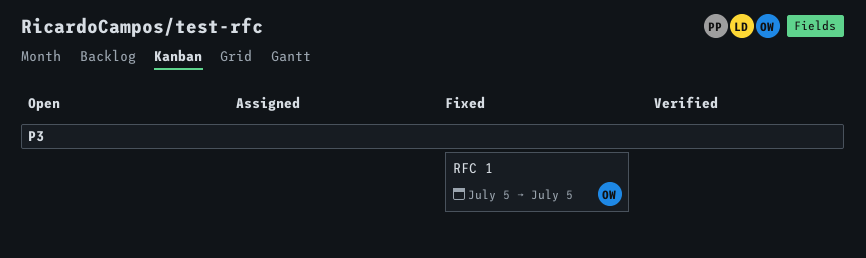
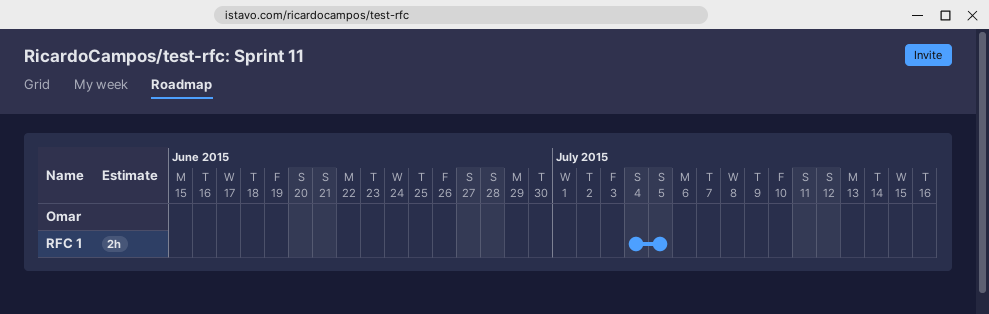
RFC 1, start: Jul 5 -> Jul 4

